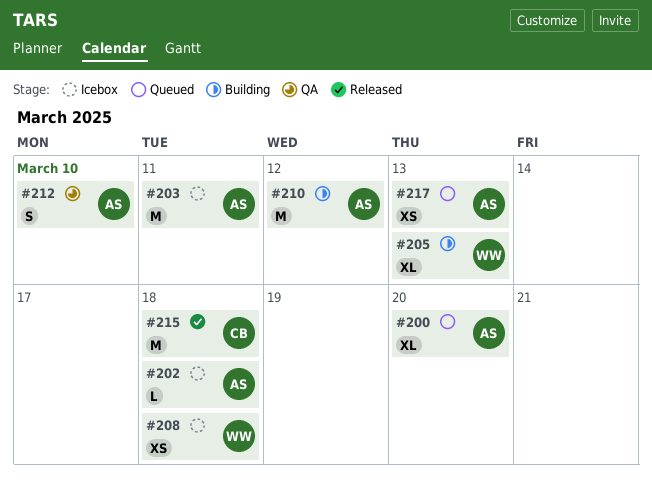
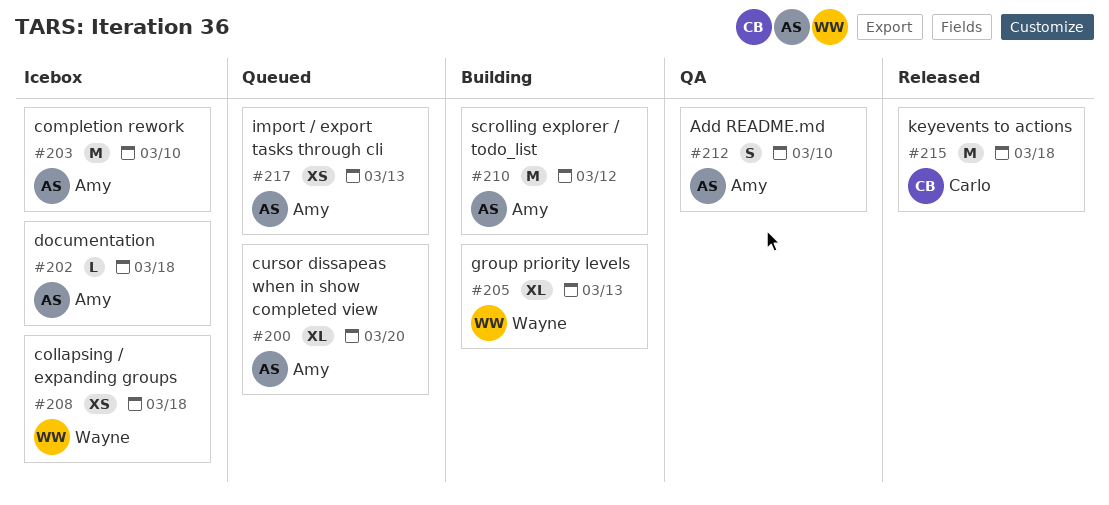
#203, due: Mar 11 -> Mar 10

